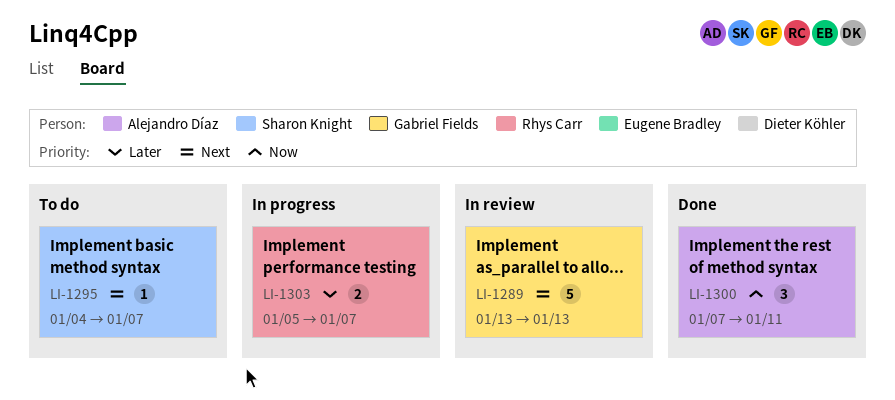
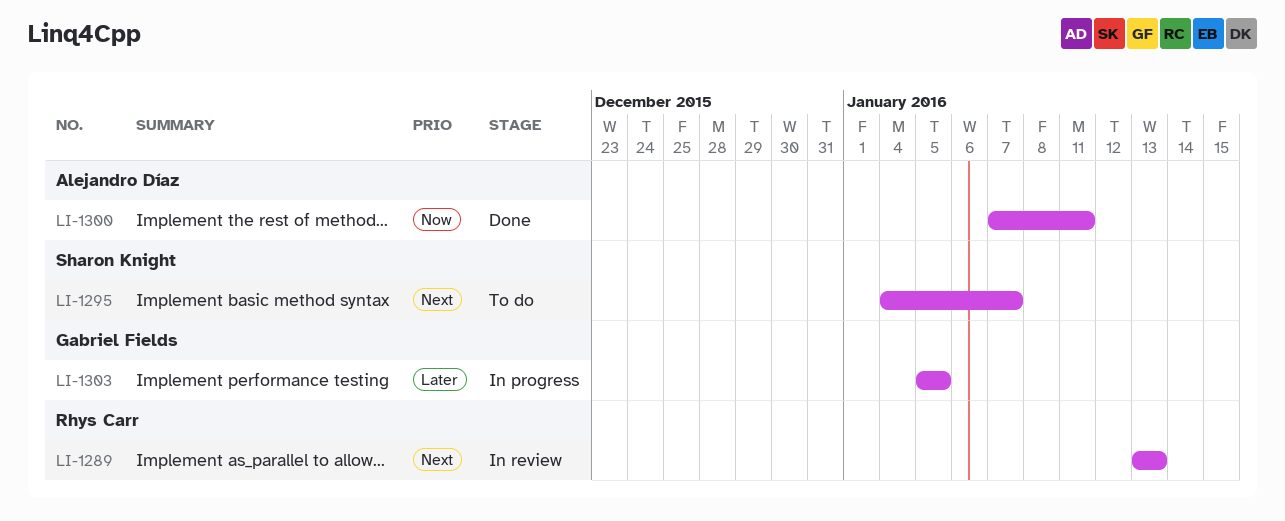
LI-1289, owner: Gabriel Fields -> Rhys Carr
LI-1303, owner: Rhys Carr -> Gabriel Fields
LI-1303, due: Jan 7 -> Jan 5

